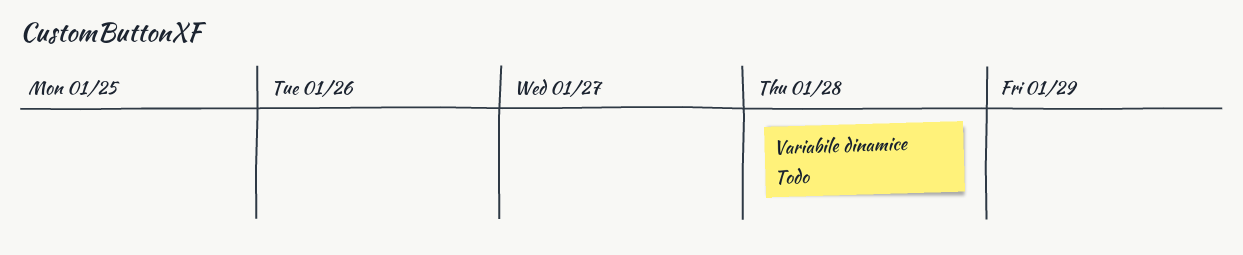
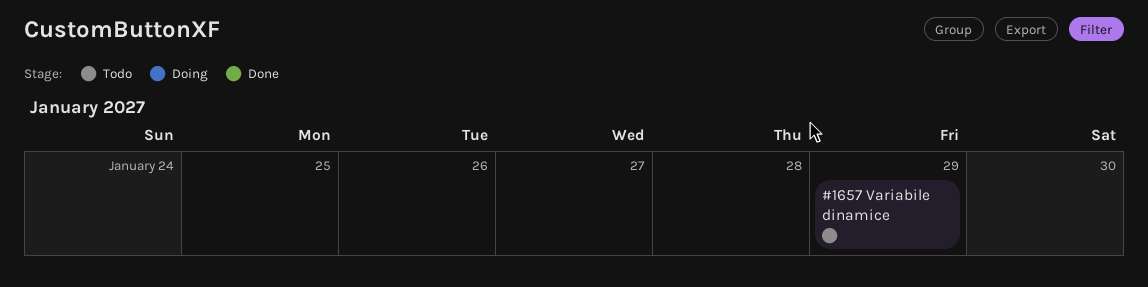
Variabile dinamice, due: Jan 28 -> Jan 29

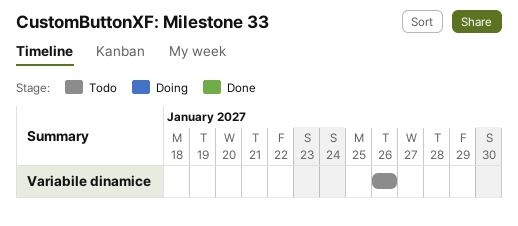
Variabile dinamice, due: Jan 29 -> Jan 26

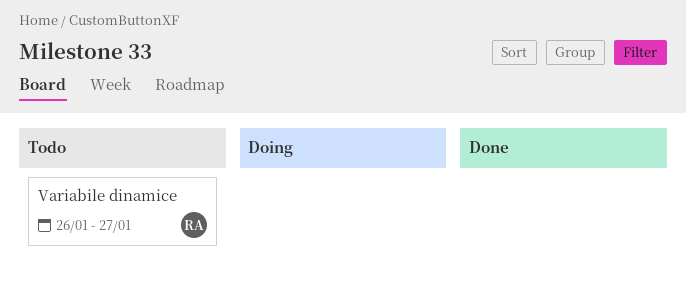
Variabile dinamice, due: Jan 26 -> Jan 27

